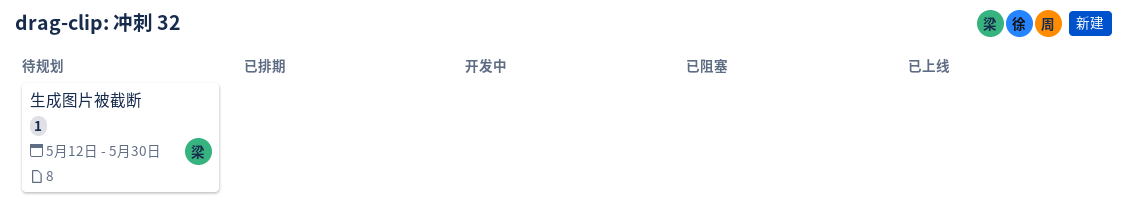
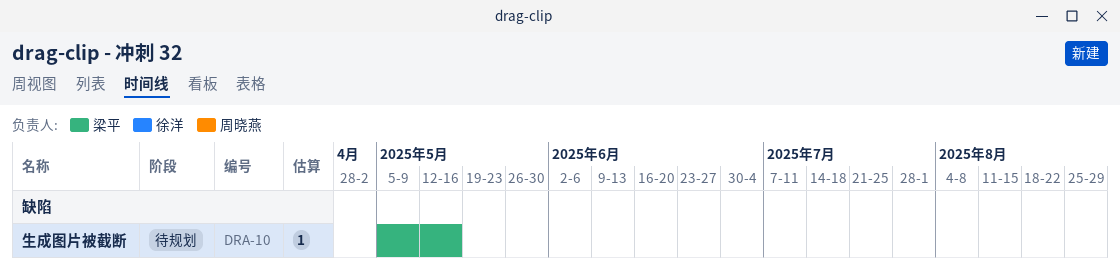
生成图片被截断, start: May 12 -> May 5
生成图片被截断, due: May 30 -> May 16

